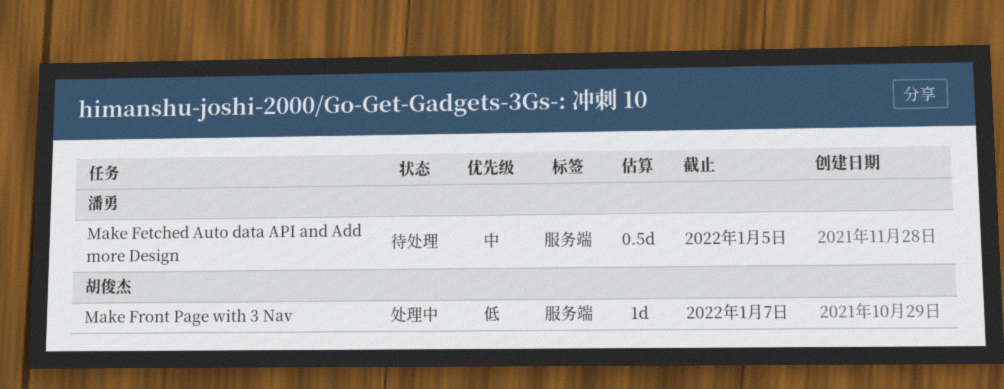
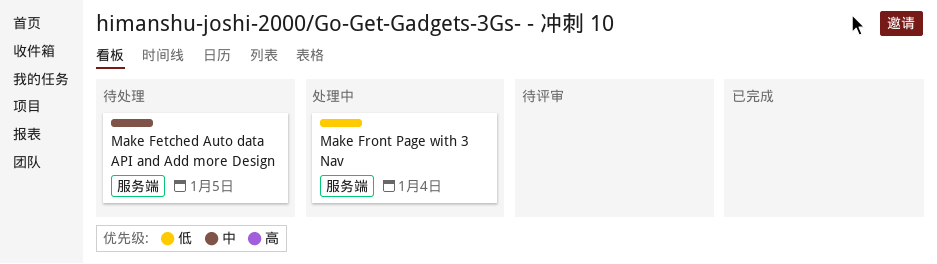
Make Front Page with 3 Nav, due: Jan 7 -> Jan 4

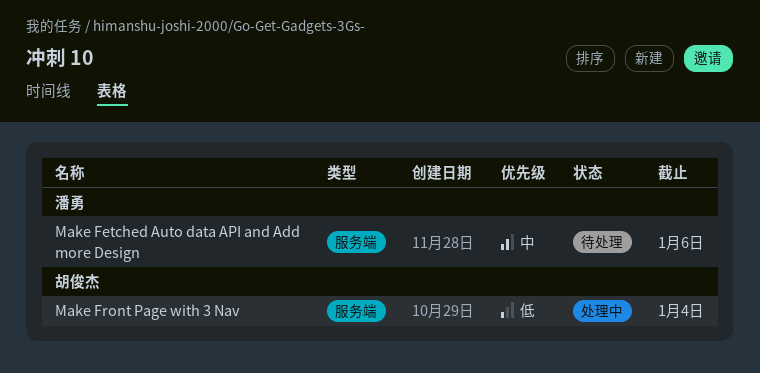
Make Fetched Auto data API and Add more Design, due: Jan 5 -> Jan 6

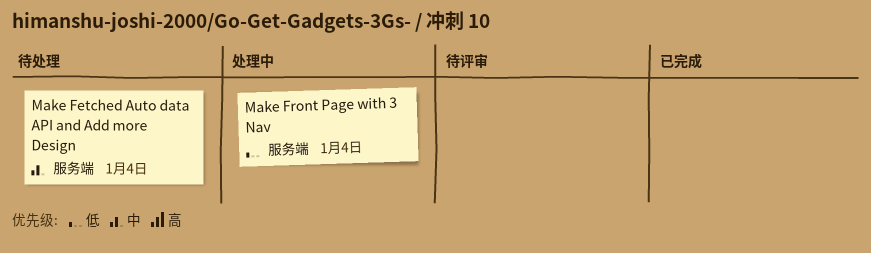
Make Fetched Auto data API and Add more Design, due: Jan 6 -> Jan 4

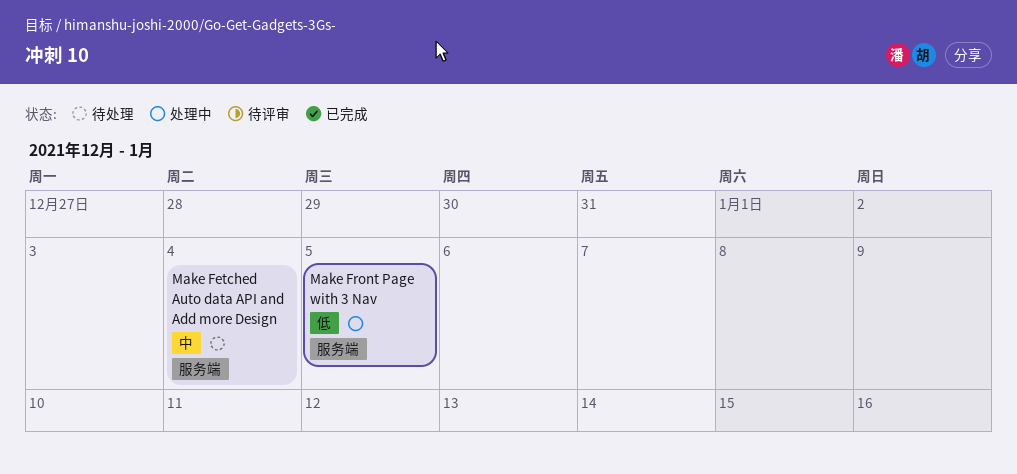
Make Front Page with 3 Nav, due: Jan 4 -> Jan 5

